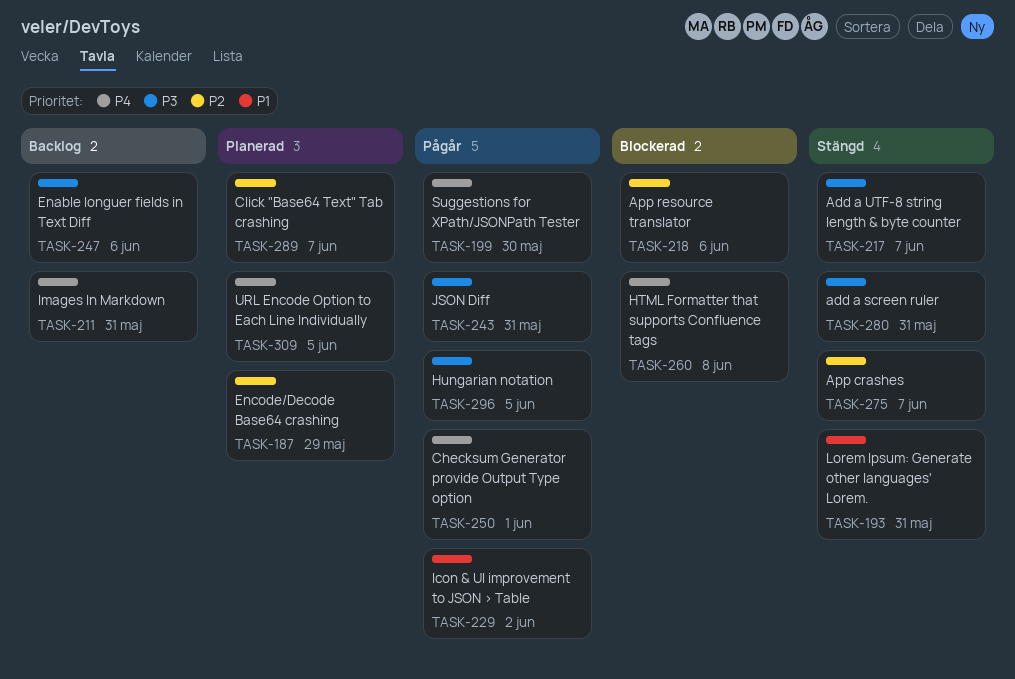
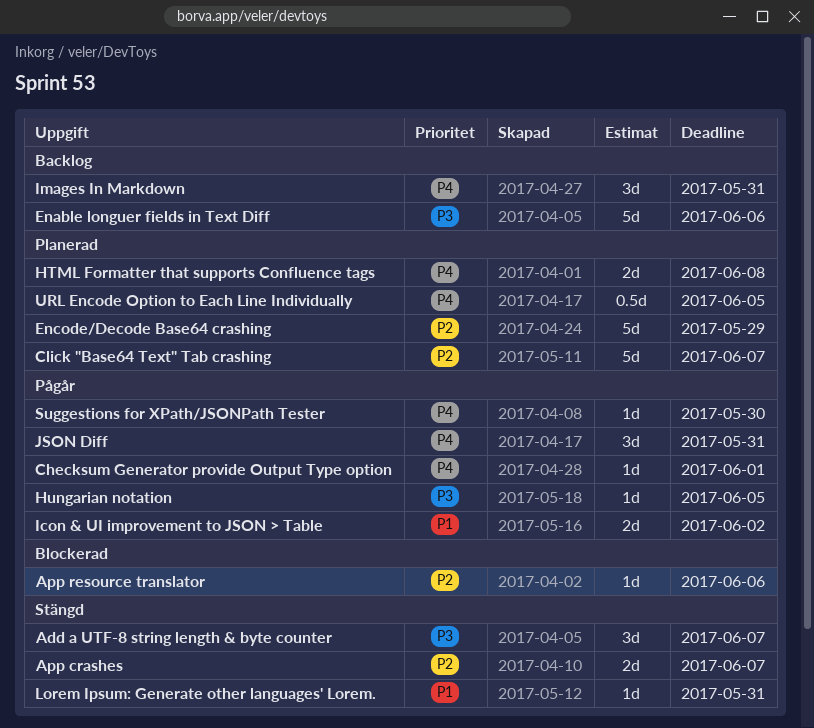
add a screen ruler: present -> none
HTML Formatter that supports Confluence tags, status: Blockerad -> Planerad
JSON Diff, priority: P3 -> P4

